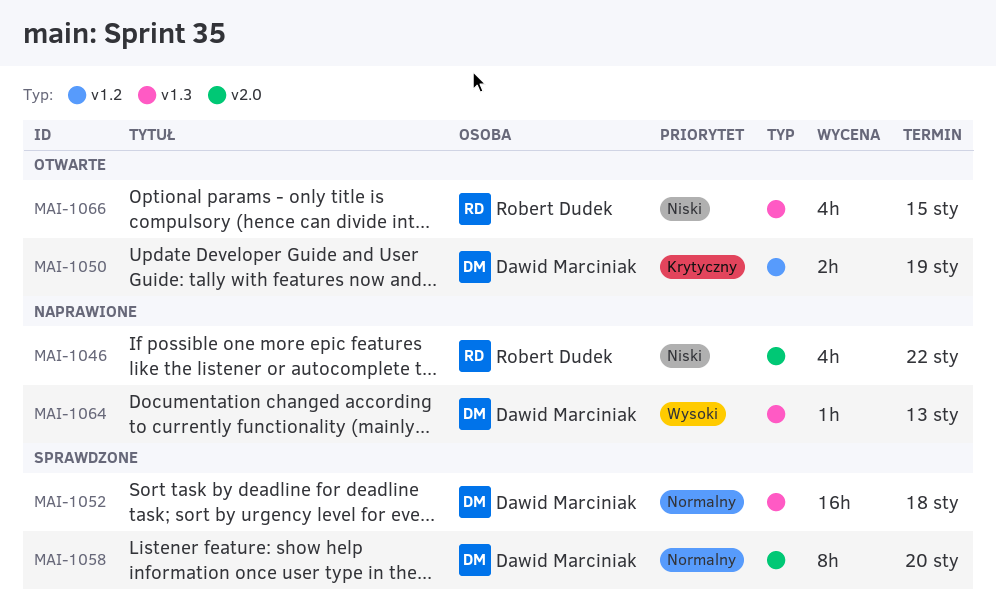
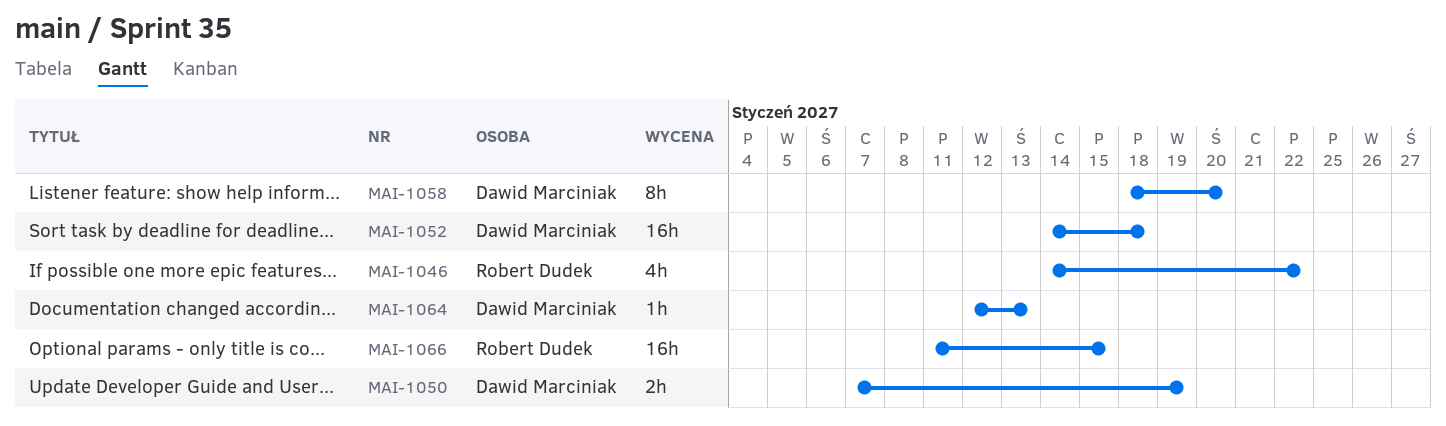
MAI-1066, estimate: 4h -> 16h

